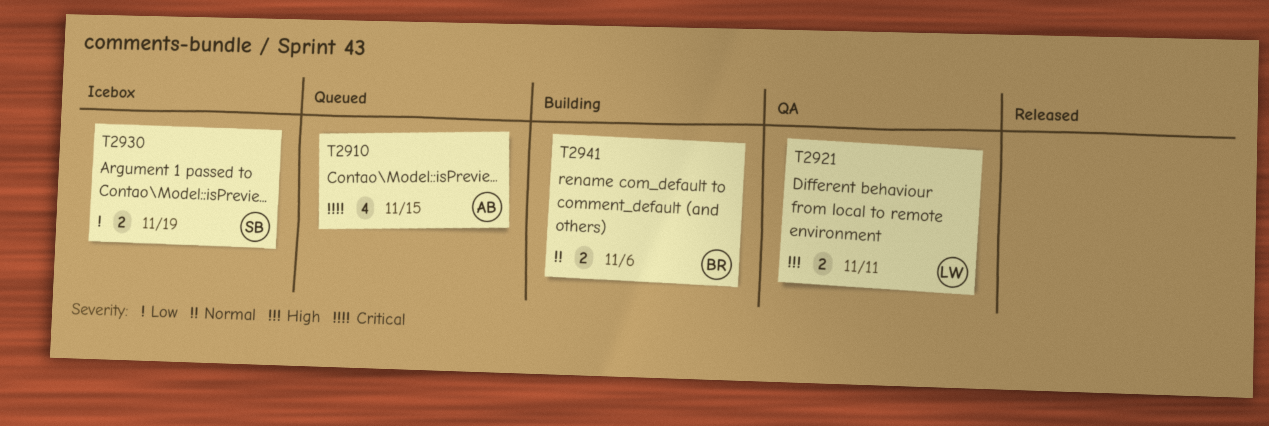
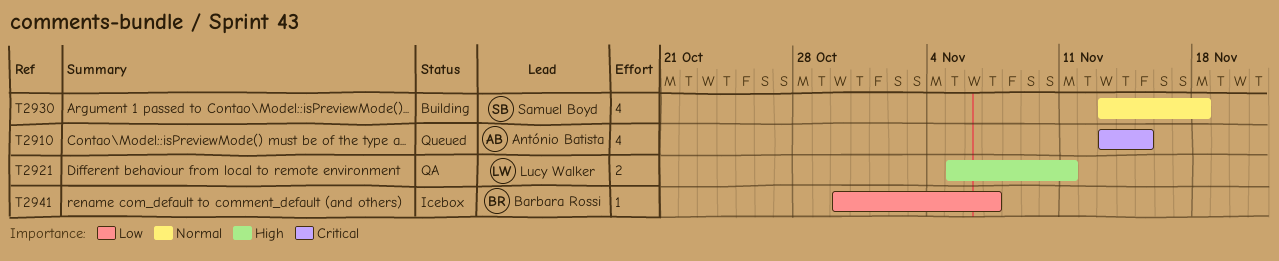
T2930, status: Icebox -> Building
T2930, priority: Low -> Normal
T2930, estimate: 2 -> 4
T2930, due: Nov 19 -> Nov 18
T2941, status: Building -> Icebox
T2941, priority: Normal -> Low
T2941, estimate: 2 -> 1
T2941, due: Nov 6 -> Nov 7

